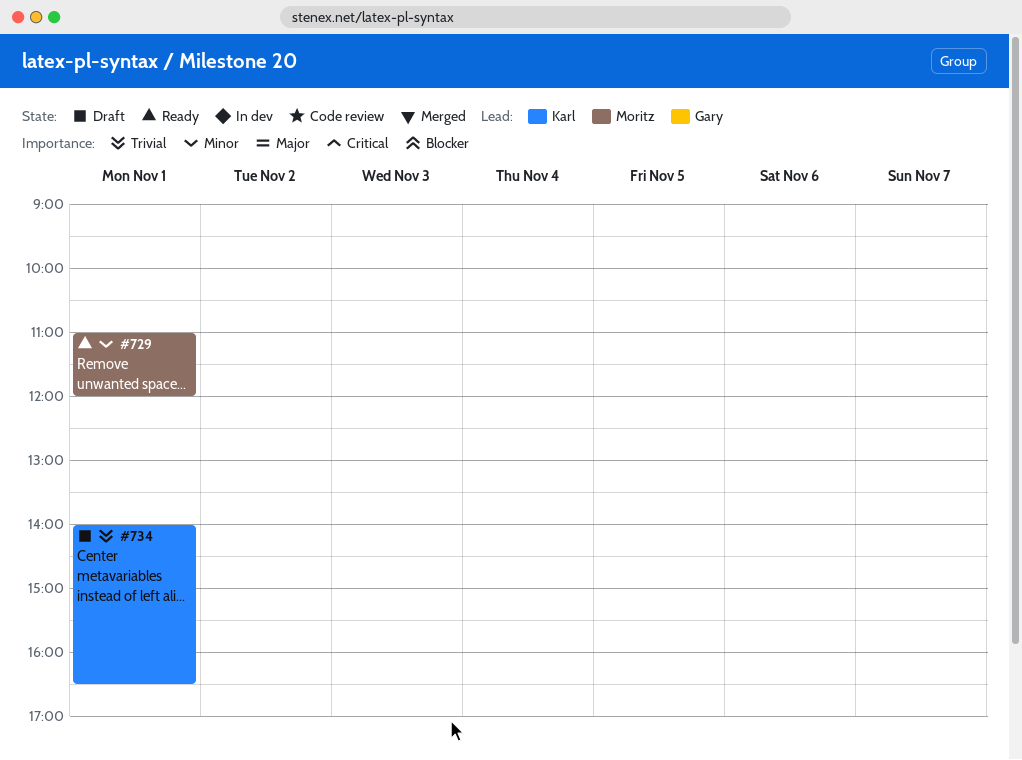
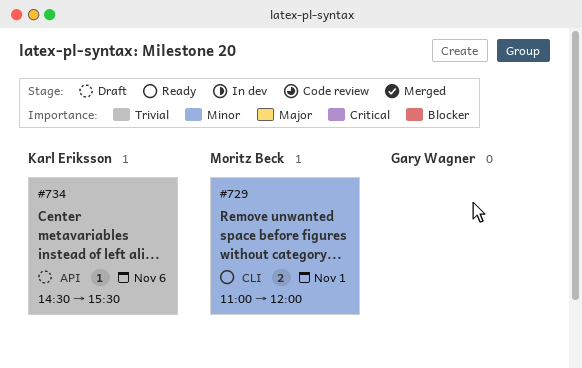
#734, day: Nov 1 -> Nov 6
#734, begins: 14:00 -> 14:30
#734, ends: 16:30 -> 15:30

